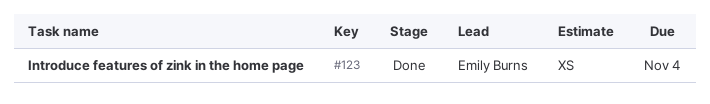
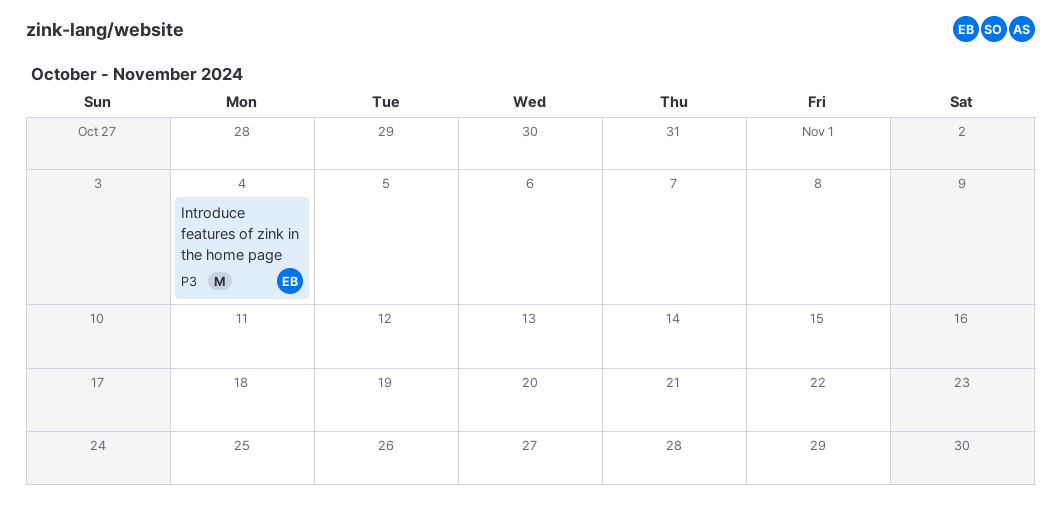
Introduce features of zink in the home page, estimate: XS -> M

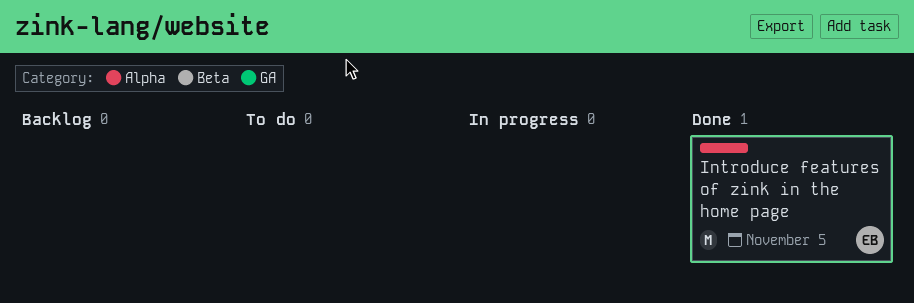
Introduce features of zink in the home page, due: Nov 4 -> Nov 5

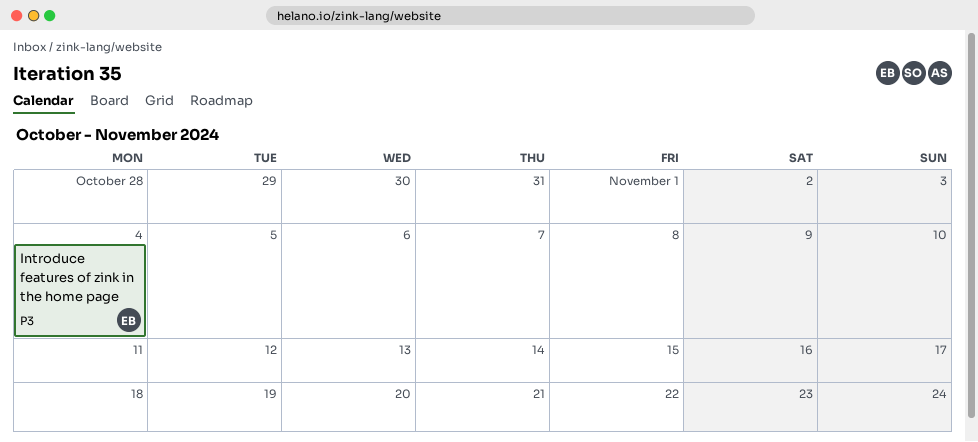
Introduce features of zink in the home page, due: Nov 5 -> Nov 4

